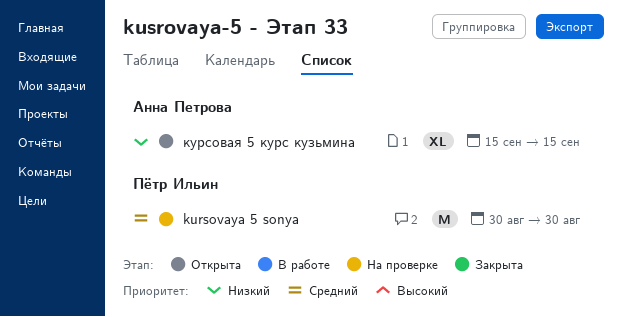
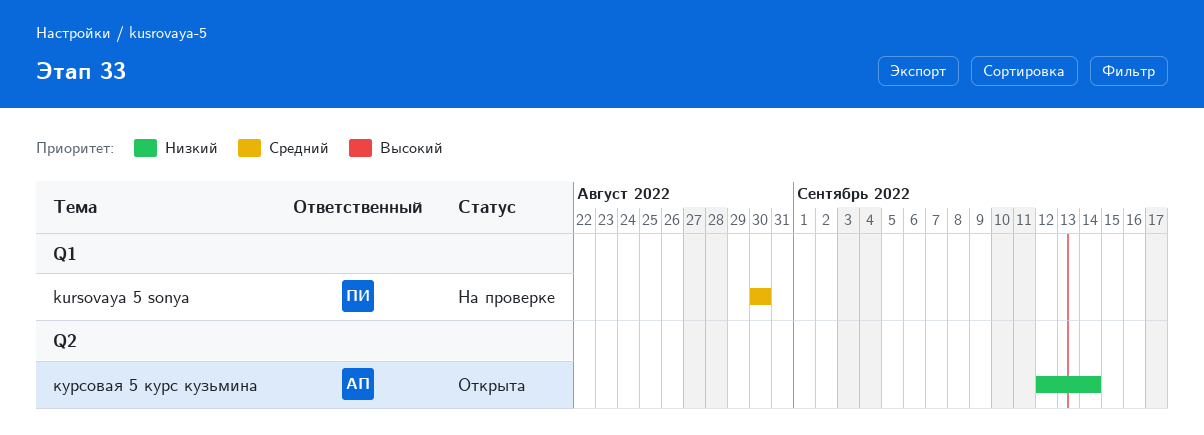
курсовая 5 курс кузьмина, start: Sep 15 -> Sep 12
курсовая 5 курс кузьмина, due: Sep 15 -> Sep 14

